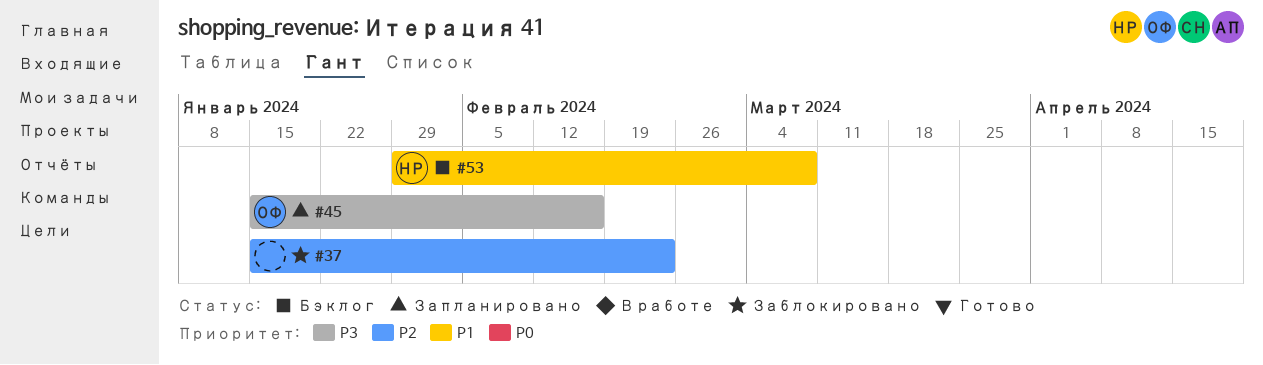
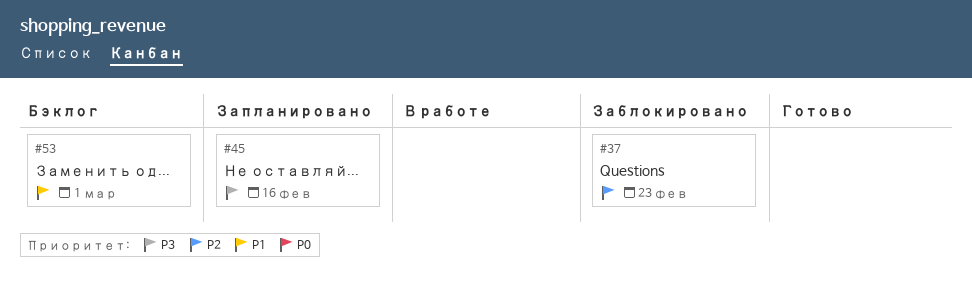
#53, due: Mar 8 -> Mar 1

